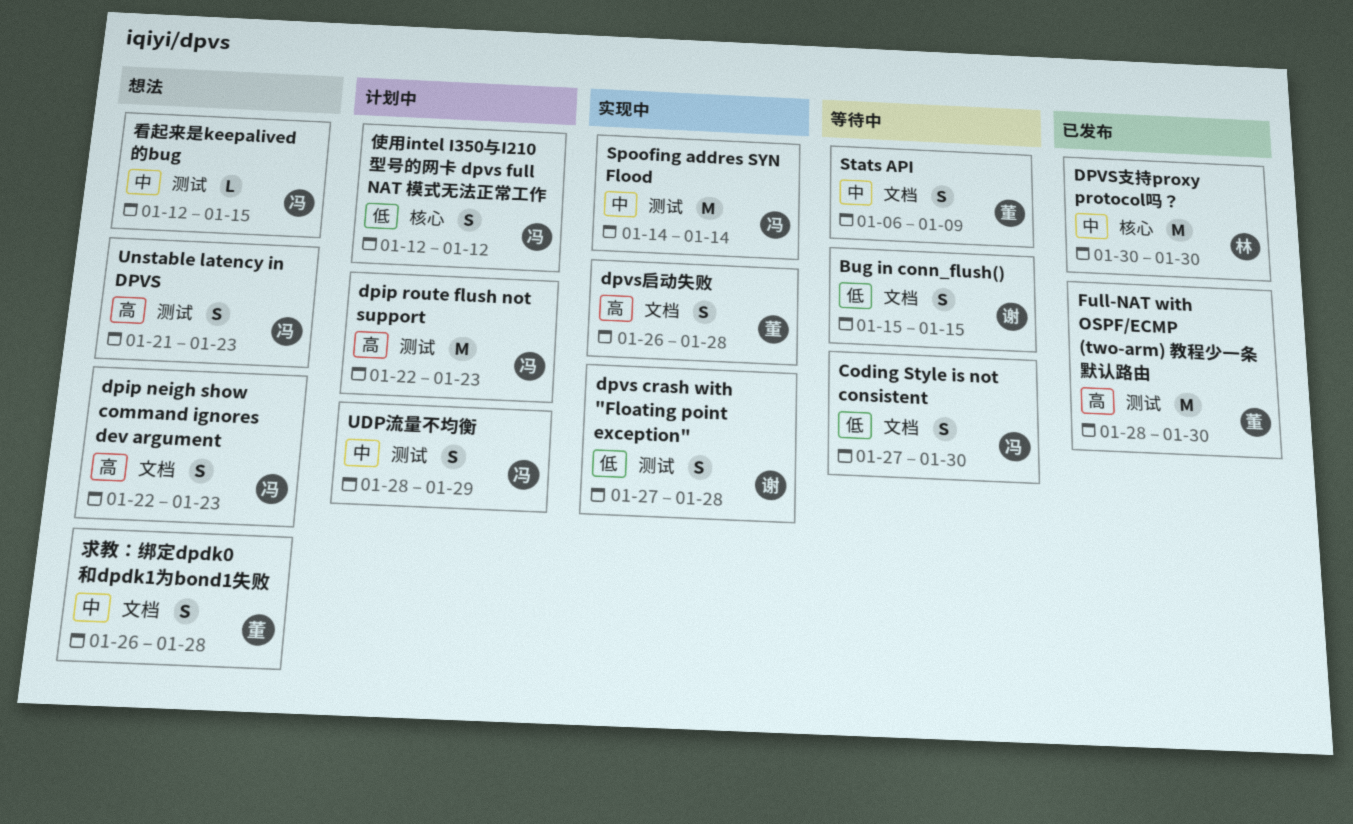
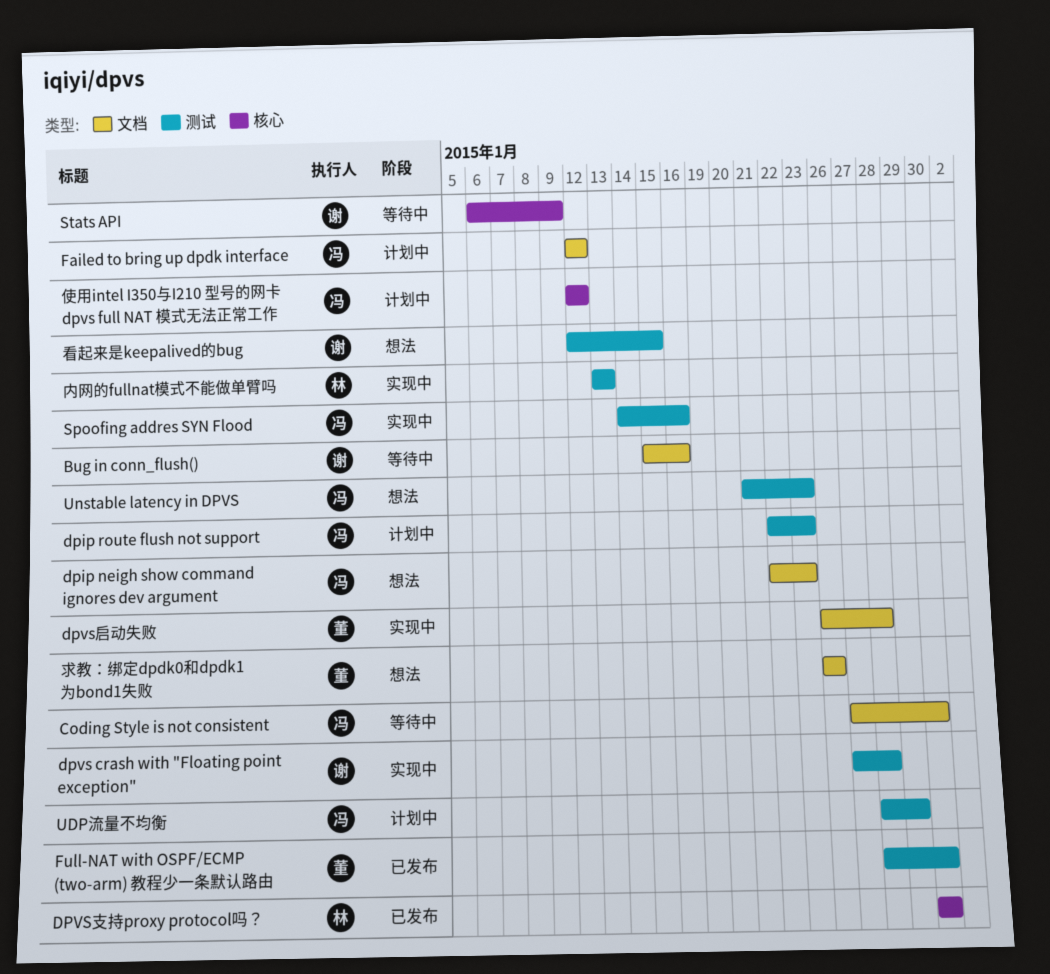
Bug in conn_flush(), due: Jan 15 -> Jan 16
Failed to bring up dpdk interface: none -> present
Spoofing addres SYN Flood, due: Jan 14 -> Jan 16
Stats API, owner: 董 -> 谢
Stats API, label: 文档 -> 核心
内网的fullnat模式不能做单臂吗: none -> present
求教：绑定dpdk0和dpdk1为bond1失败, due: Jan 28 -> Jan 26
看起来是keepalived的bug, owner: 冯 -> 谢

